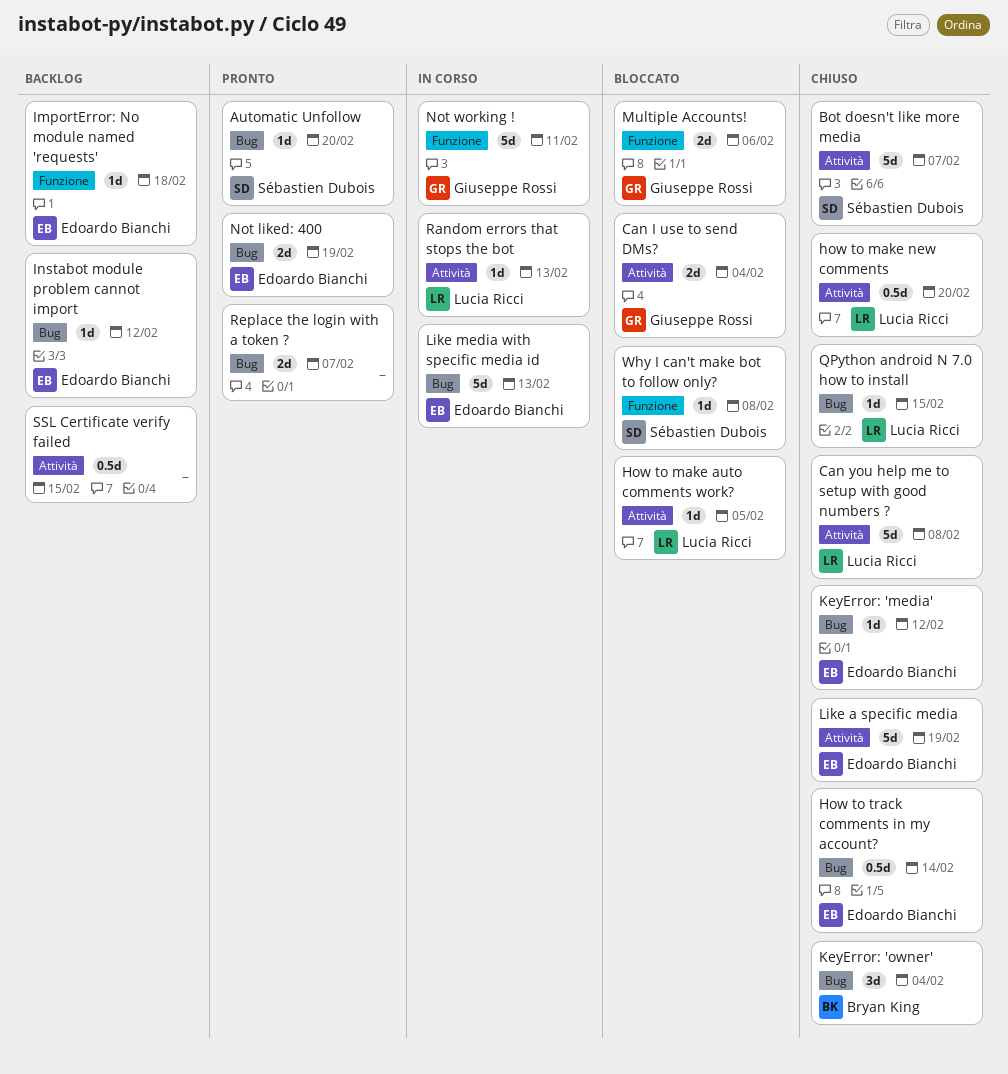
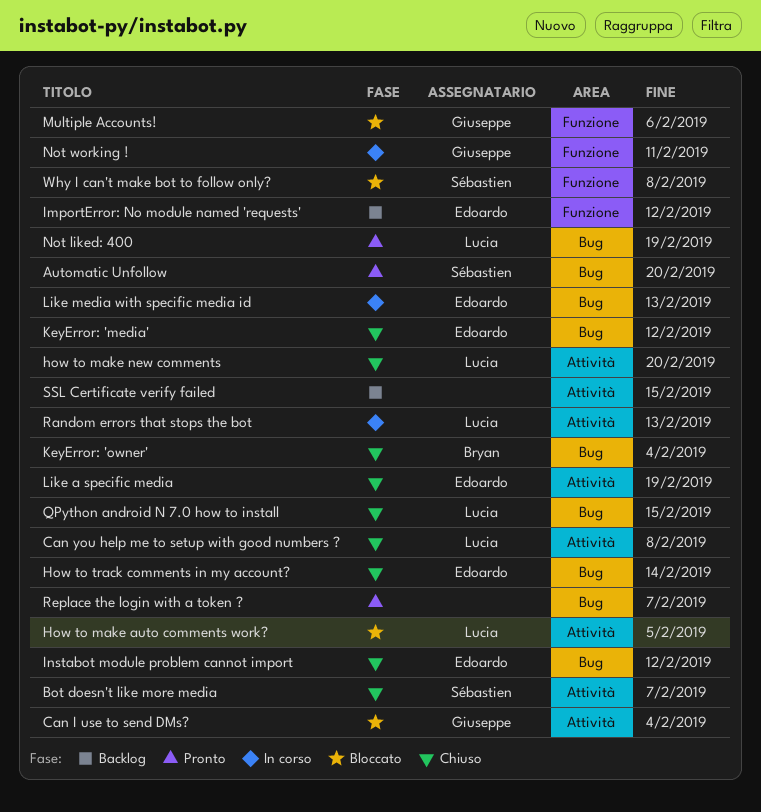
ImportError: No module named 'requests', due: Feb 18 -> Feb 12
Instabot module problem cannot import, status: Backlog -> Chiuso
Not liked: 400, owner: Edoardo Bianchi -> Lucia Ricci

